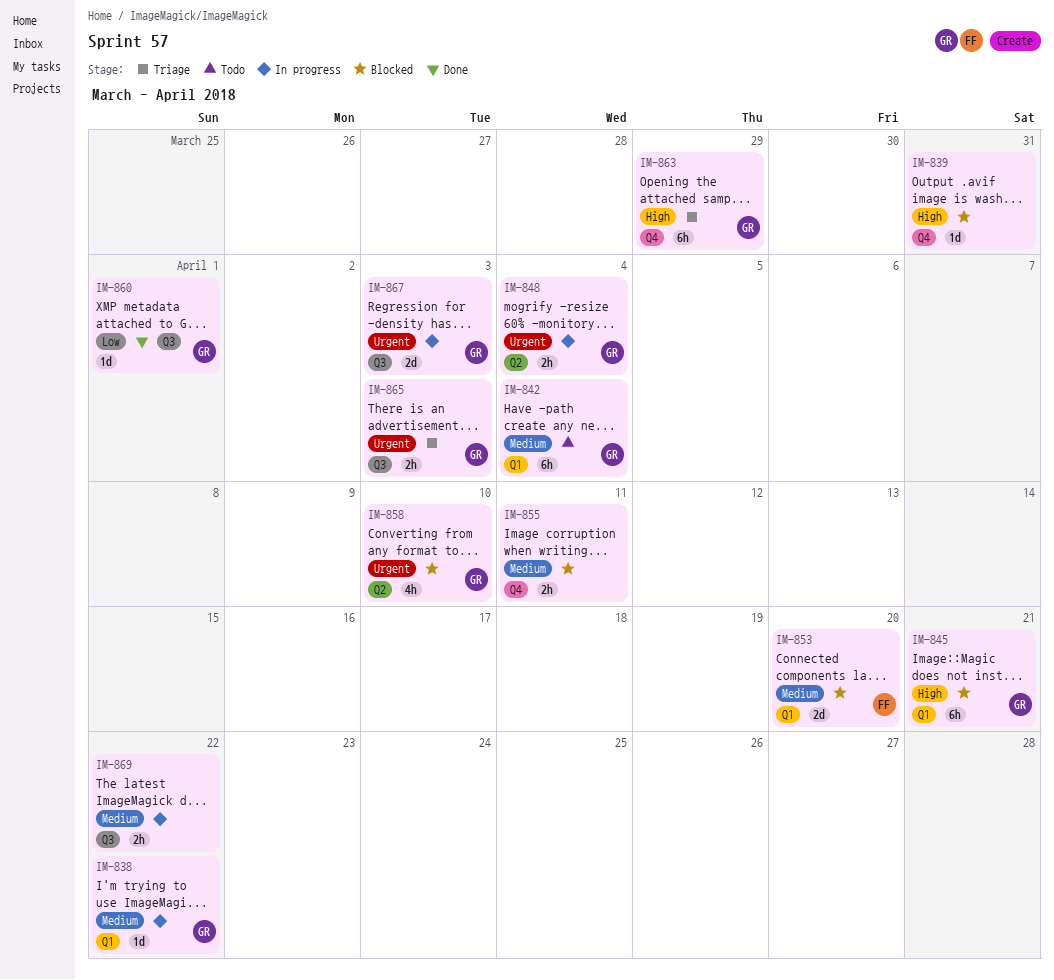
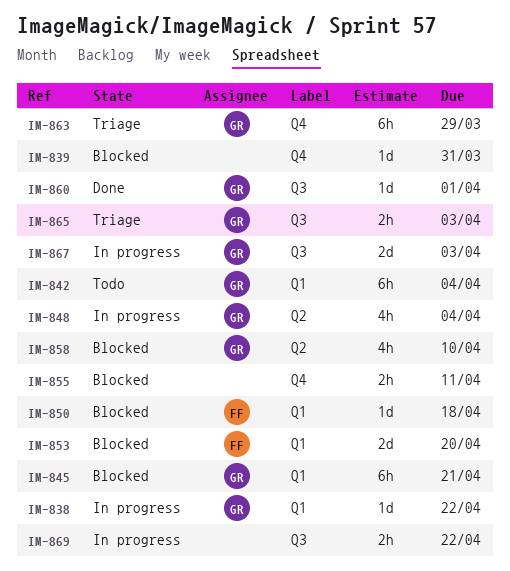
IM-848, estimate: 2h -> 4h
IM-850: none -> present

